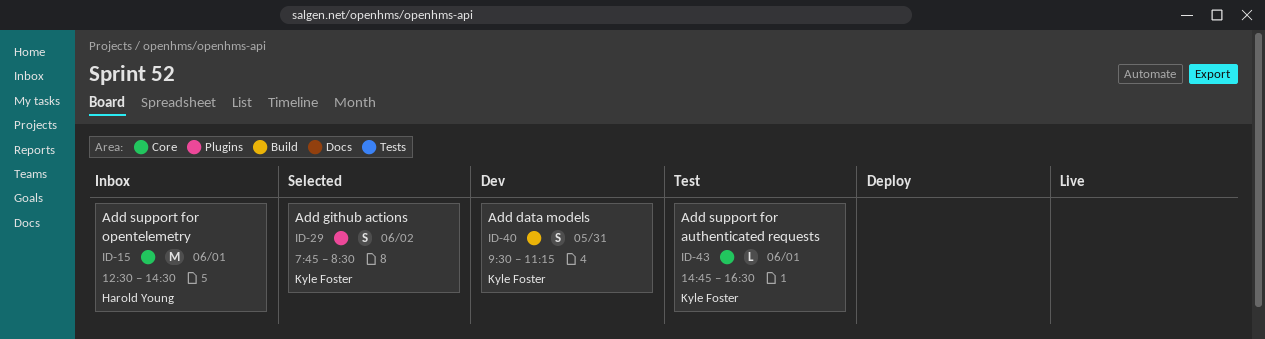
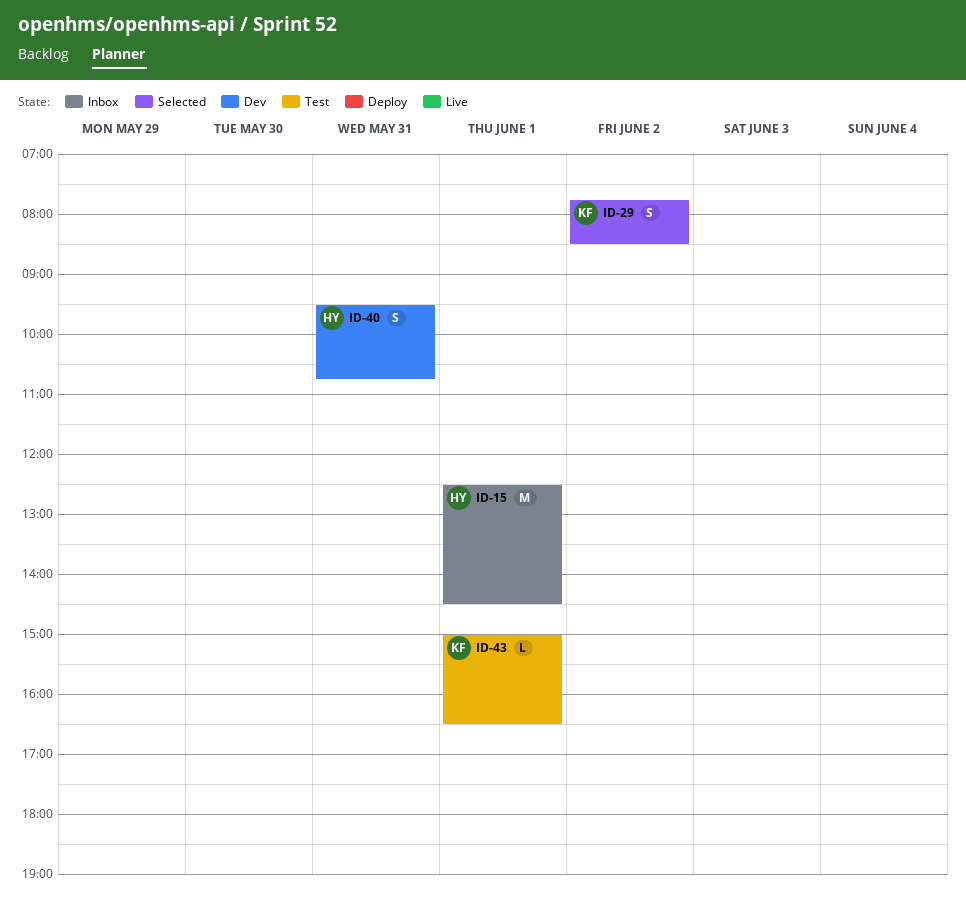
ID-40, owner: Kyle Foster -> Harold Young
ID-40, ends: 11:15 -> 10:45
ID-43, begins: 14:45 -> 15:00

